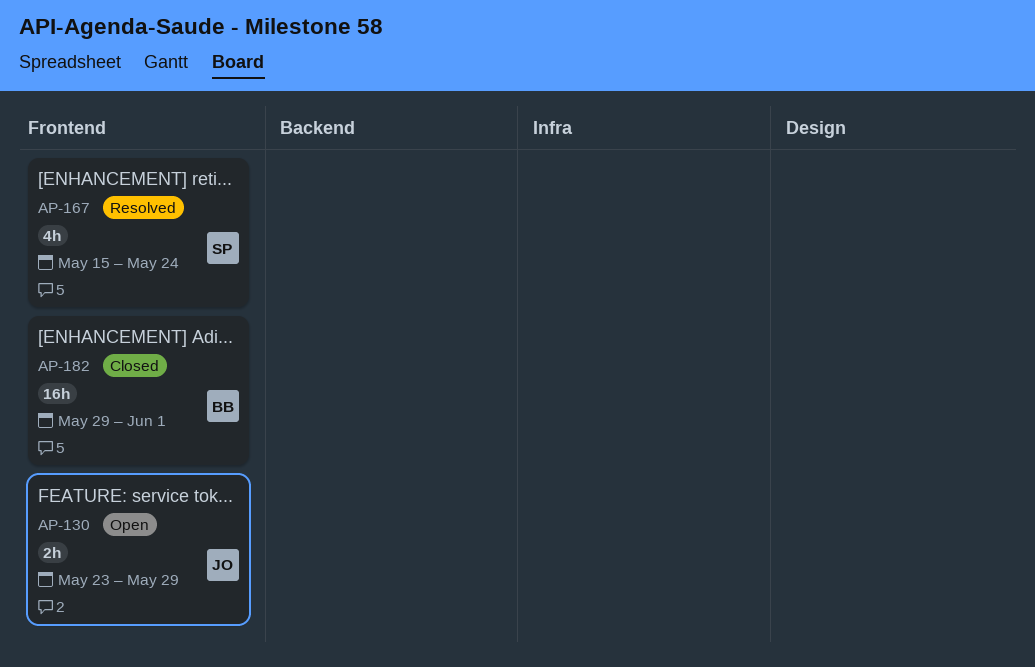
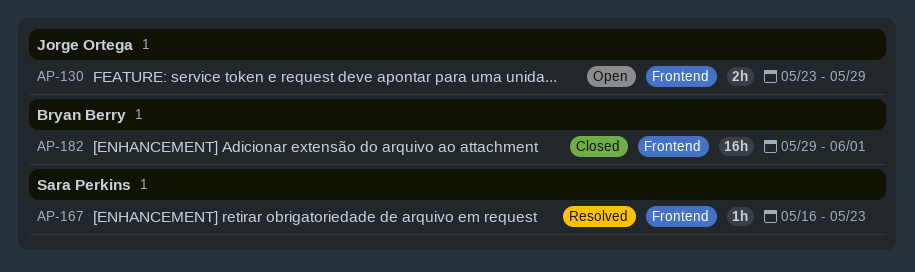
AP-167, estimate: 4h -> 1h
AP-167, start: May 15 -> May 16
AP-167, due: May 24 -> May 23

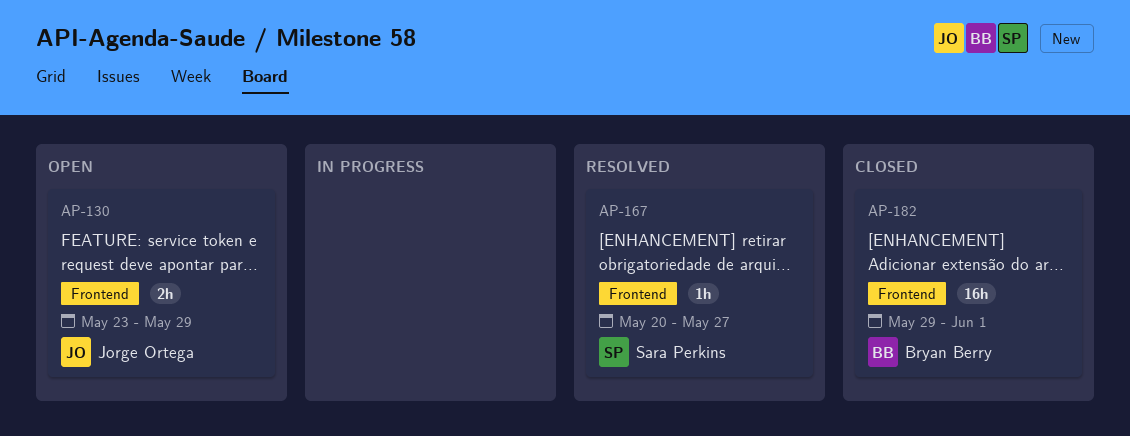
AP-167, start: May 16 -> May 20
AP-167, due: May 23 -> May 27

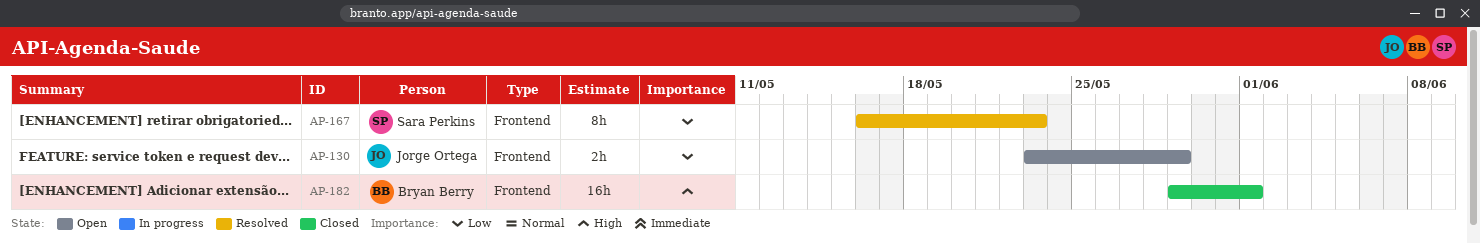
AP-167, estimate: 1h -> 8h
AP-167, start: May 20 -> May 16
AP-167, due: May 27 -> May 23

